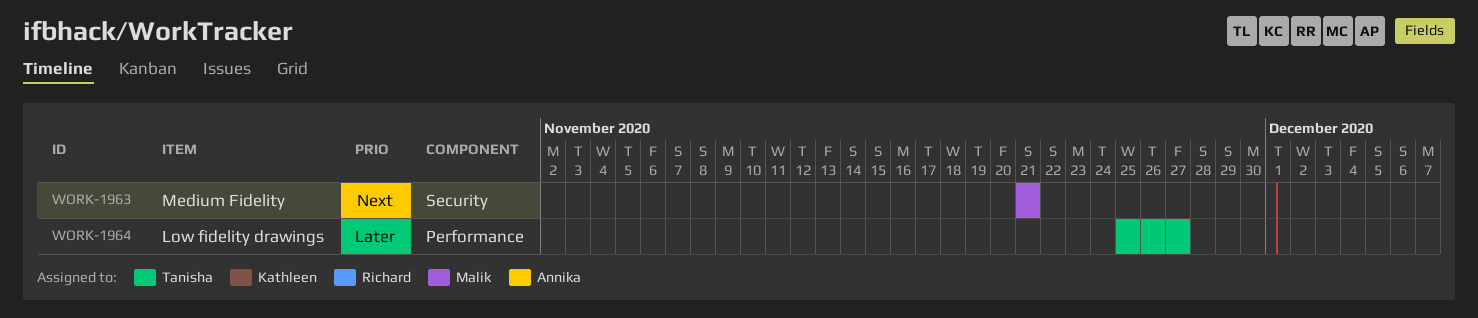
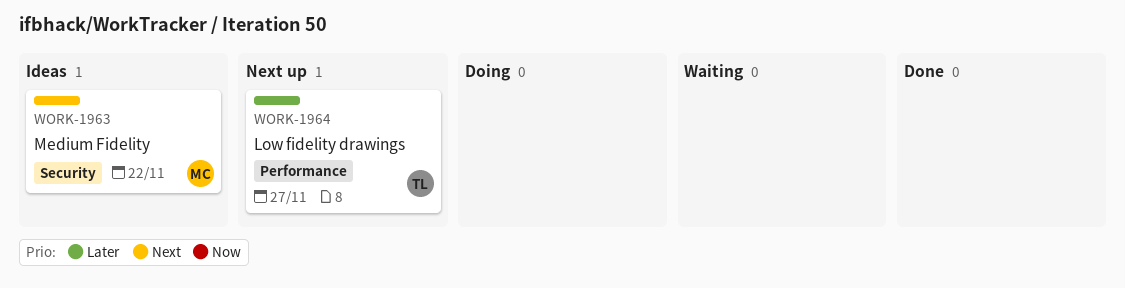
WORK-1963, due: Nov 21 -> Nov 22

